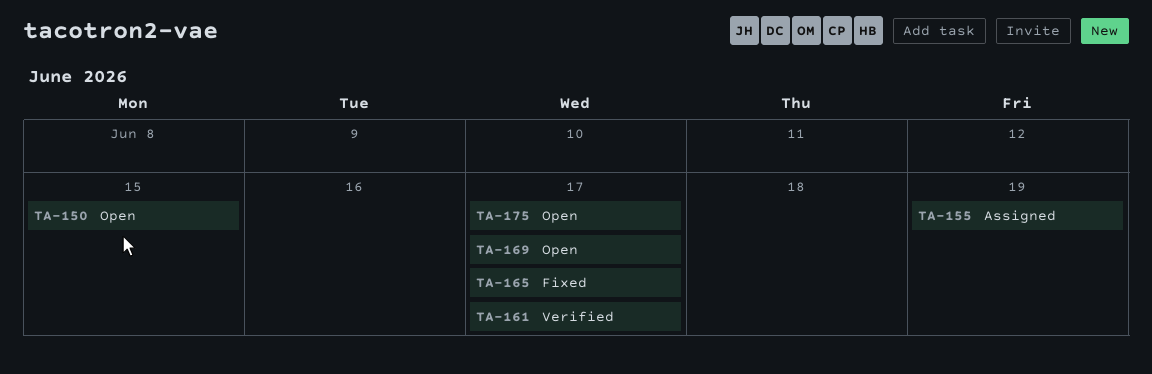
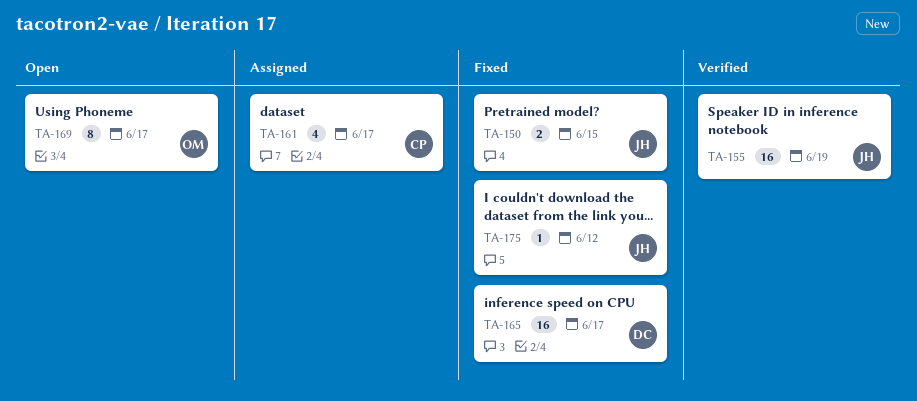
TA-150, status: Open -> Fixed
TA-155, status: Assigned -> Verified
TA-161, status: Verified -> Assigned
TA-175, status: Open -> Fixed
TA-175, due: Jun 17 -> Jun 12

